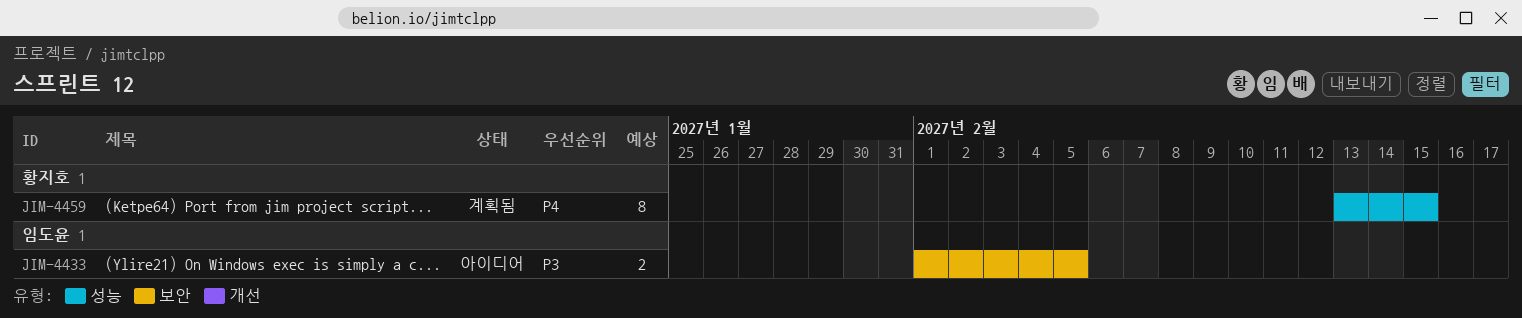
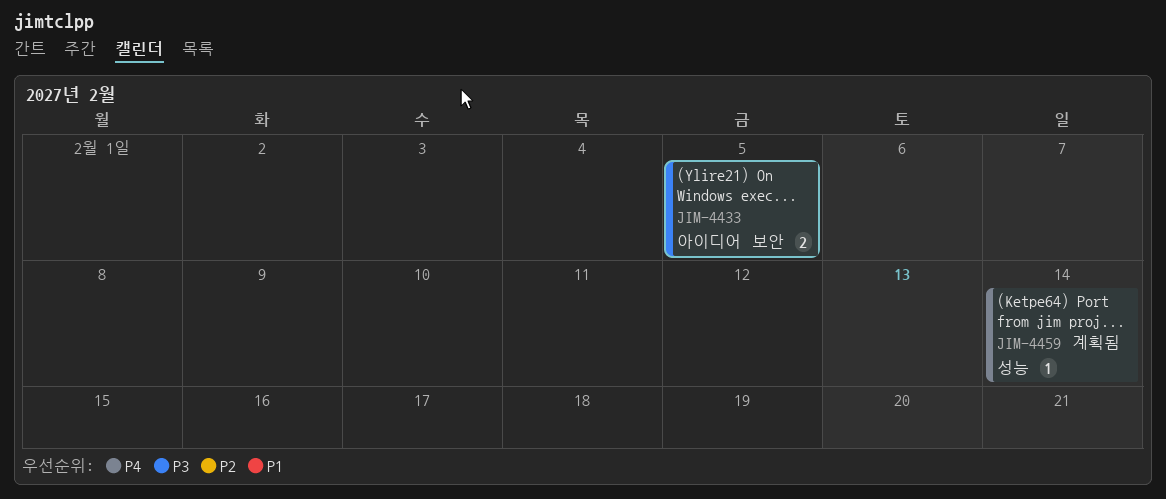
JIM-4459, estimate: 8 -> 1
JIM-4459, due: Feb 15 -> Feb 14

